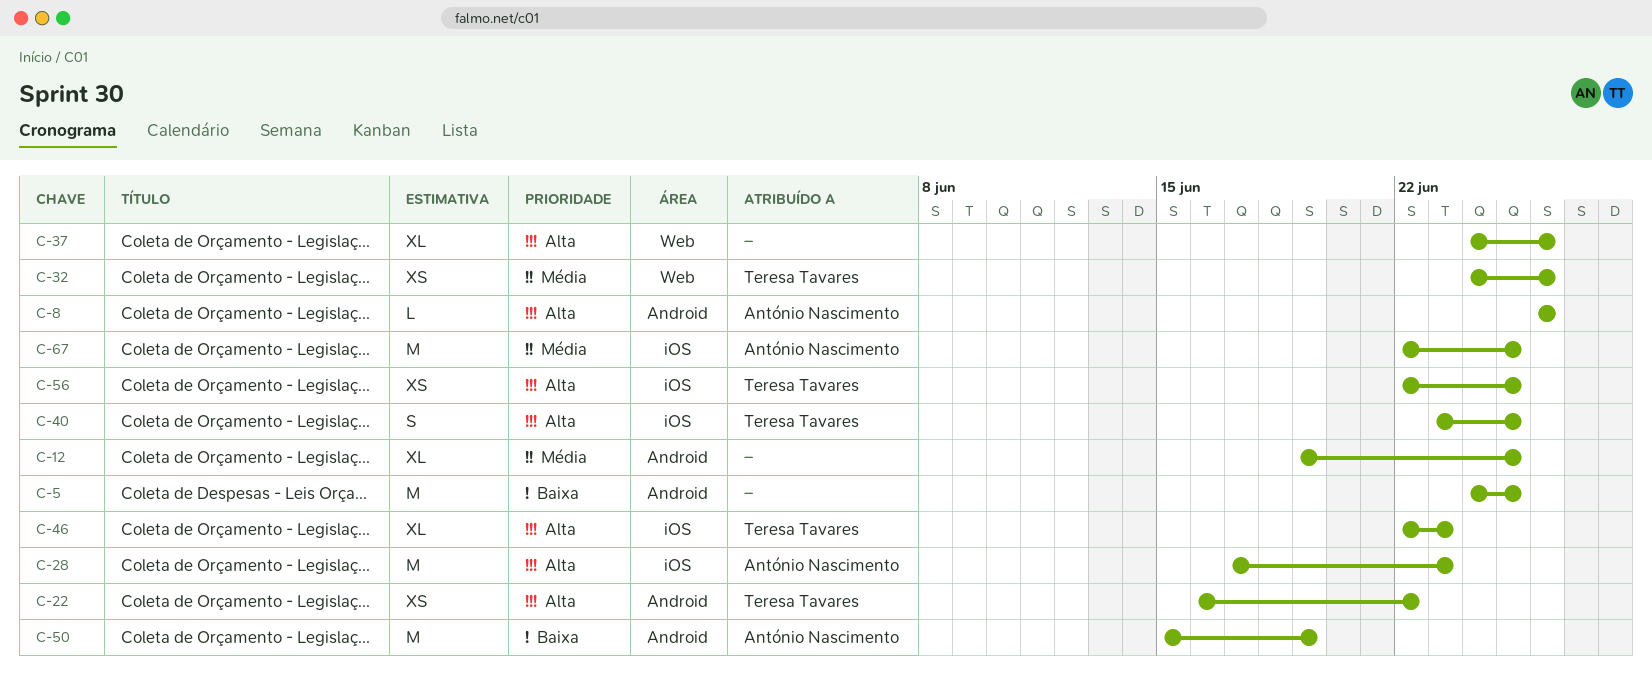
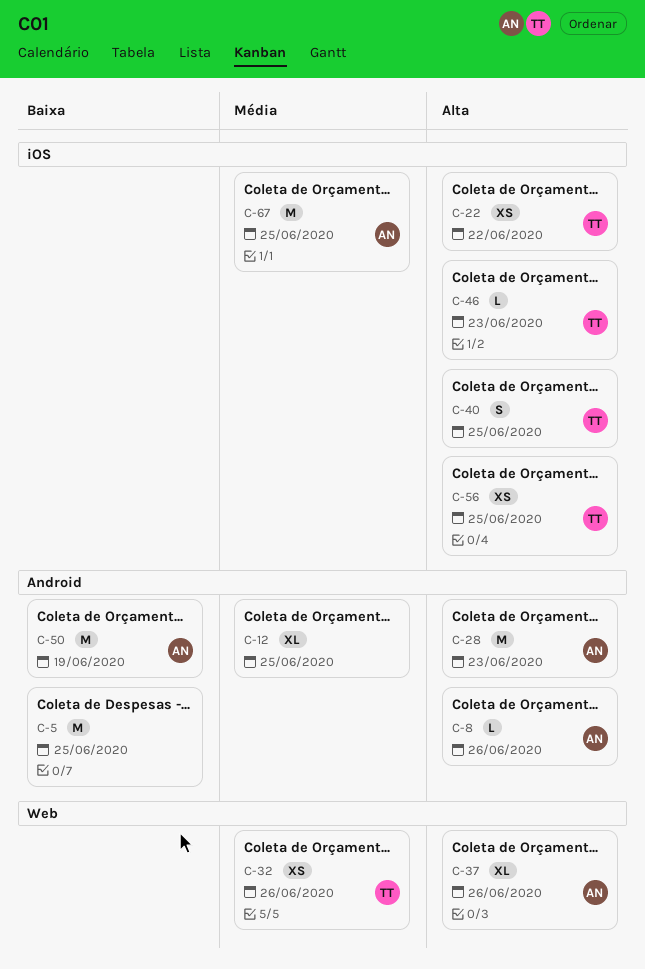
C-22, label: Android -> iOS
C-28, label: iOS -> Android
C-37, owner: none -> António Nascimento
C-46, estimate: XL -> L

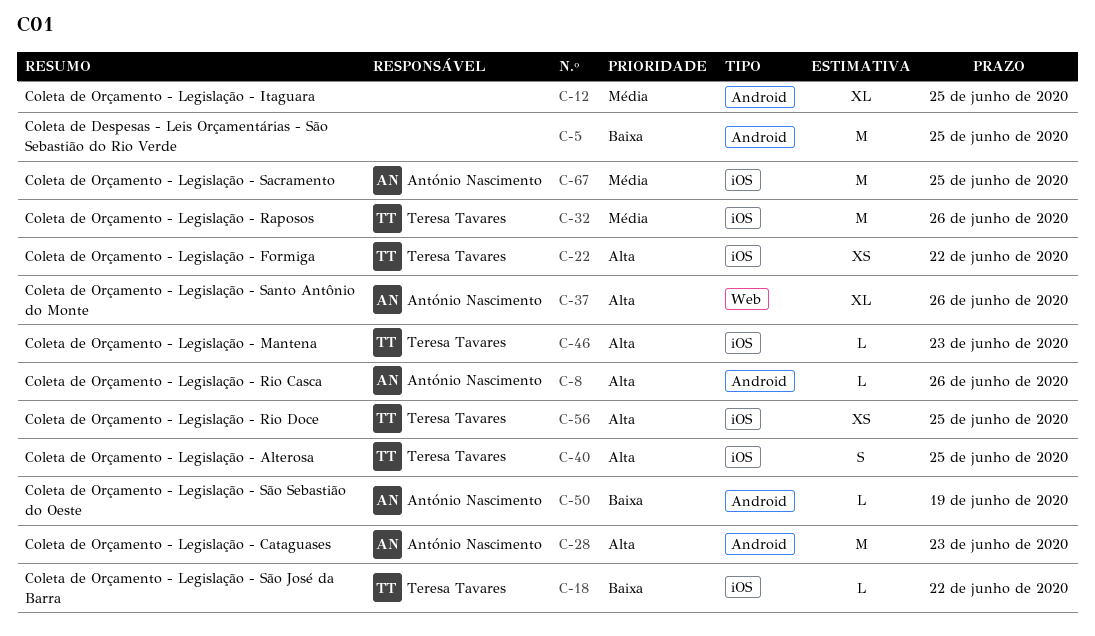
C-18: none -> present
C-32, label: Web -> iOS
C-32, estimate: XS -> M
C-50, estimate: M -> L

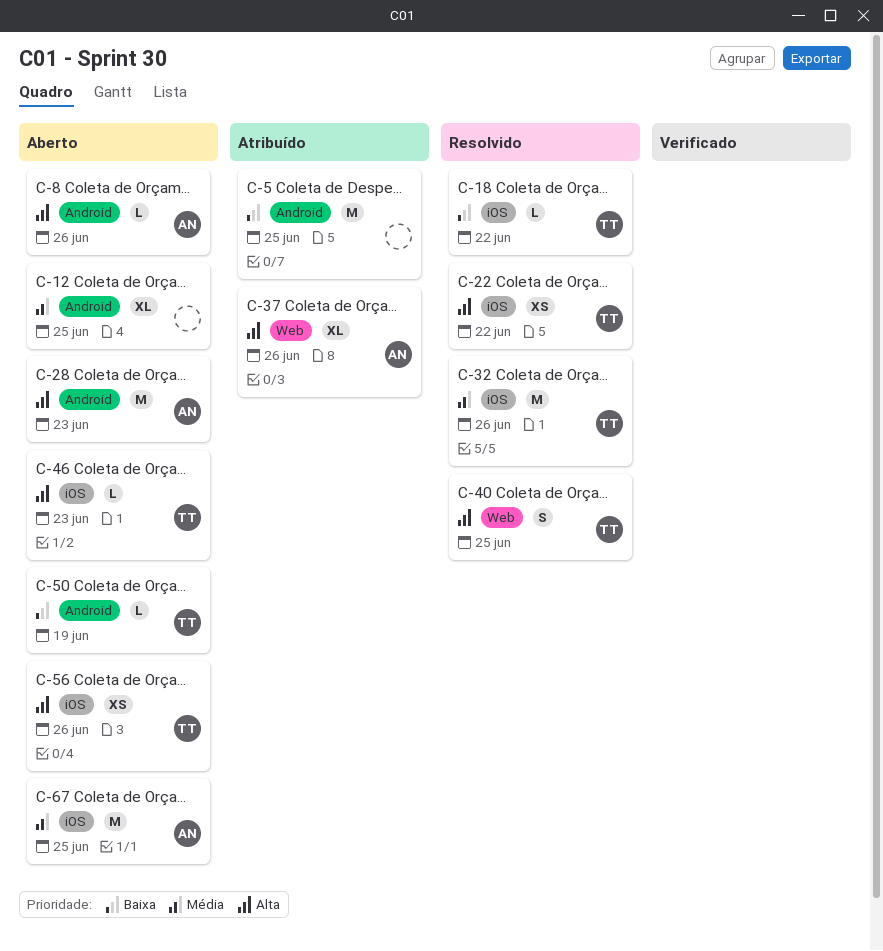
C-40, label: iOS -> Web
C-50, owner: António Nascimento -> Teresa Tavares
C-56, due: Jun 25 -> Jun 26

